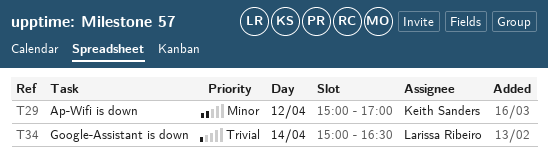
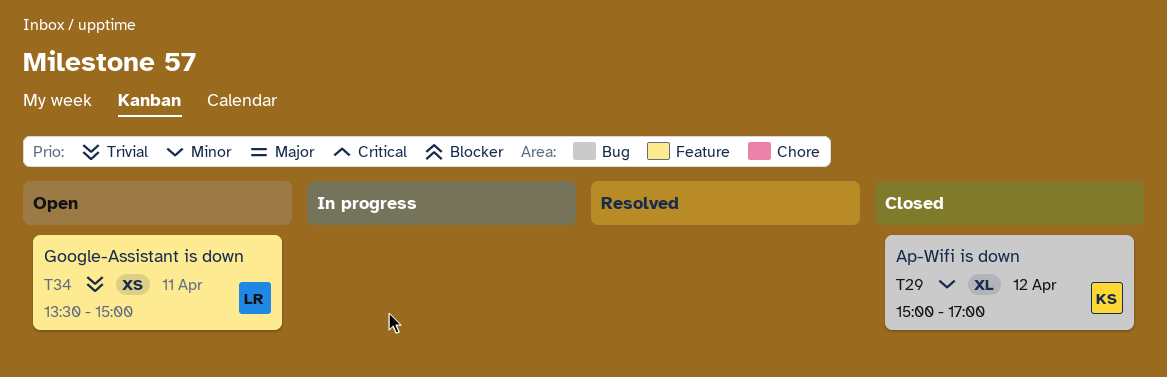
T34, day: Apr 14 -> Apr 11
T34, begins: 15:00 -> 13:30
T34, ends: 16:30 -> 15:00

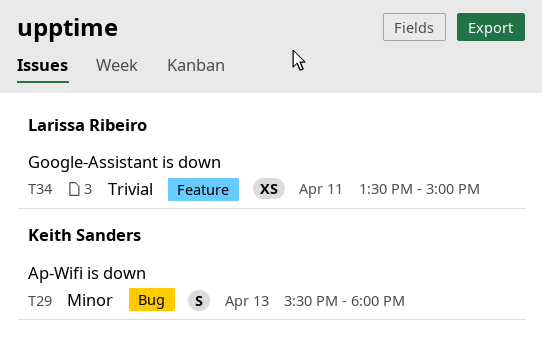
T29, estimate: XL -> S
T29, day: Apr 12 -> Apr 13
T29, begins: 15:00 -> 15:30
T29, ends: 17:00 -> 18:00

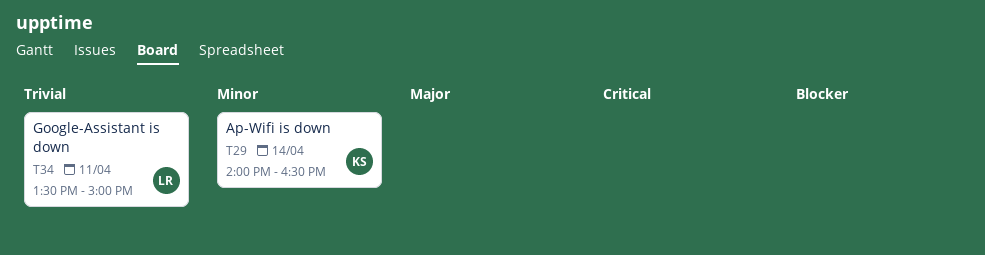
T29, day: Apr 13 -> Apr 14
T29, begins: 15:30 -> 14:00
T29, ends: 18:00 -> 16:30

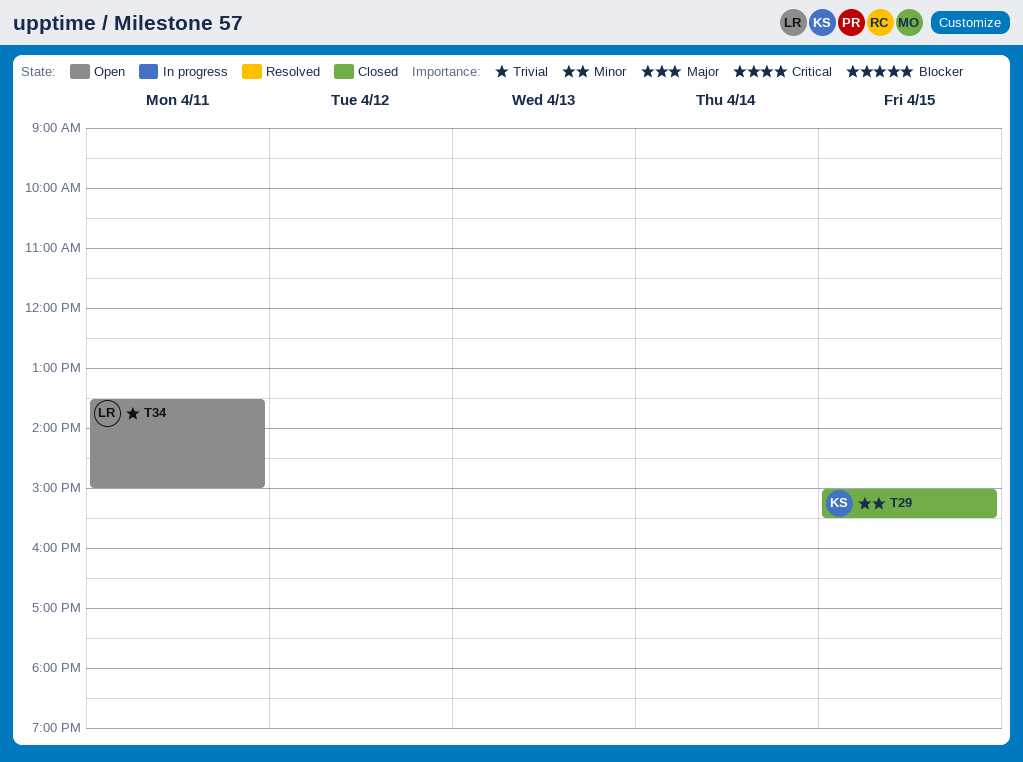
T29, day: Apr 14 -> Apr 15
T29, begins: 14:00 -> 15:00
T29, ends: 16:30 -> 15:30

